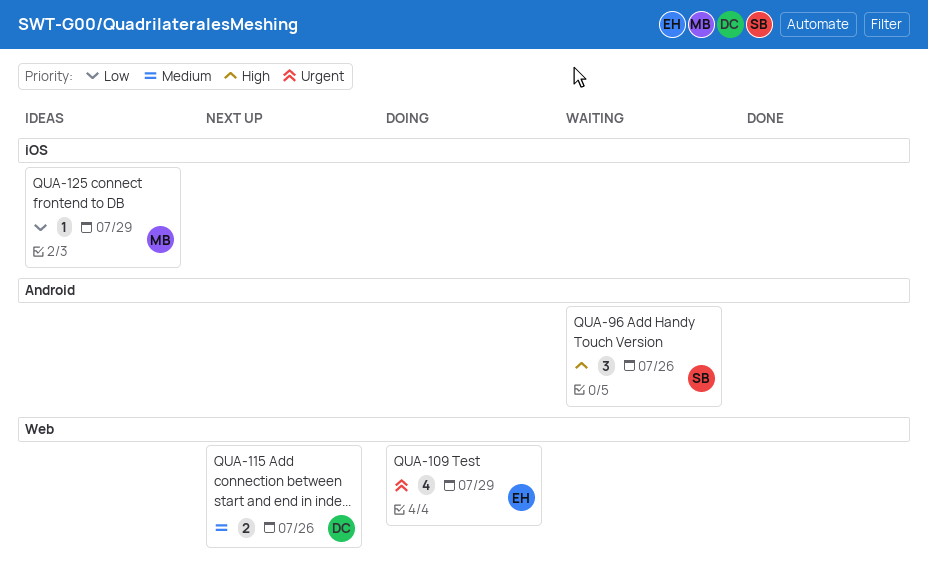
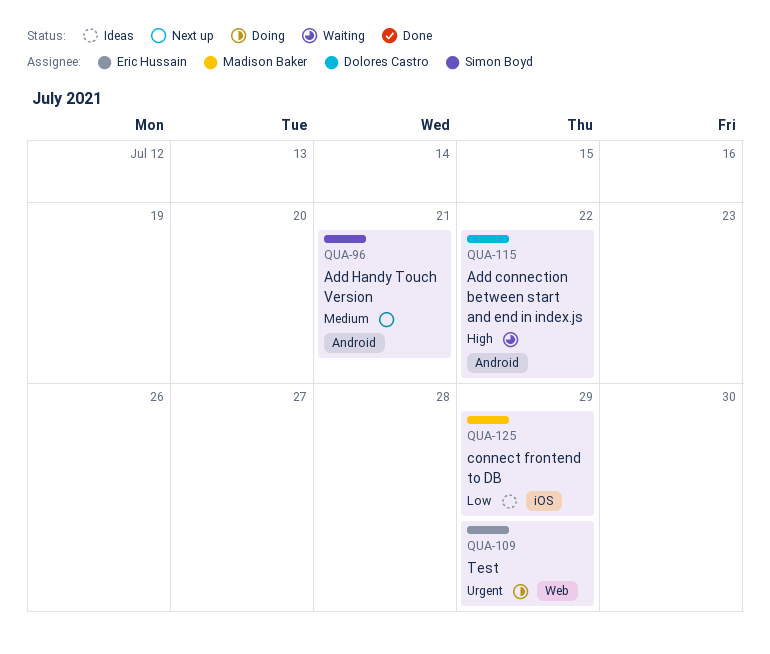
QUA-96, status: Waiting -> Next up
QUA-96, priority: High -> Medium
QUA-96, due: Jul 26 -> Jul 21
QUA-115, status: Next up -> Waiting
QUA-115, priority: Medium -> High
QUA-115, label: Web -> Android
QUA-115, due: Jul 26 -> Jul 22

